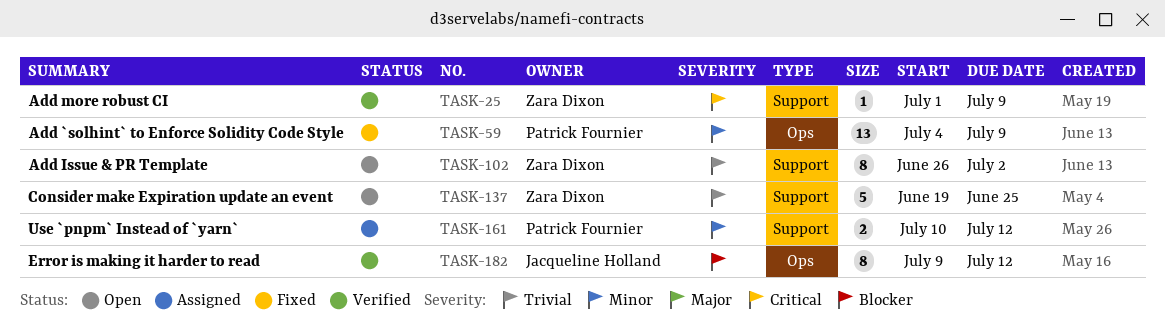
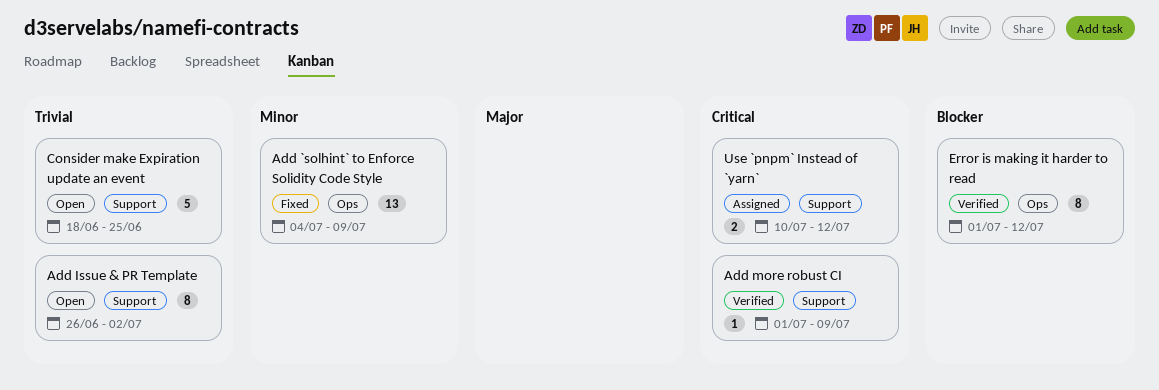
Consider make Expiration update an event, start: Jun 19 -> Jun 18
Error is making it harder to read, start: Jul 9 -> Jul 1
Use `pnpm` Instead of `yarn`, priority: Minor -> Critical

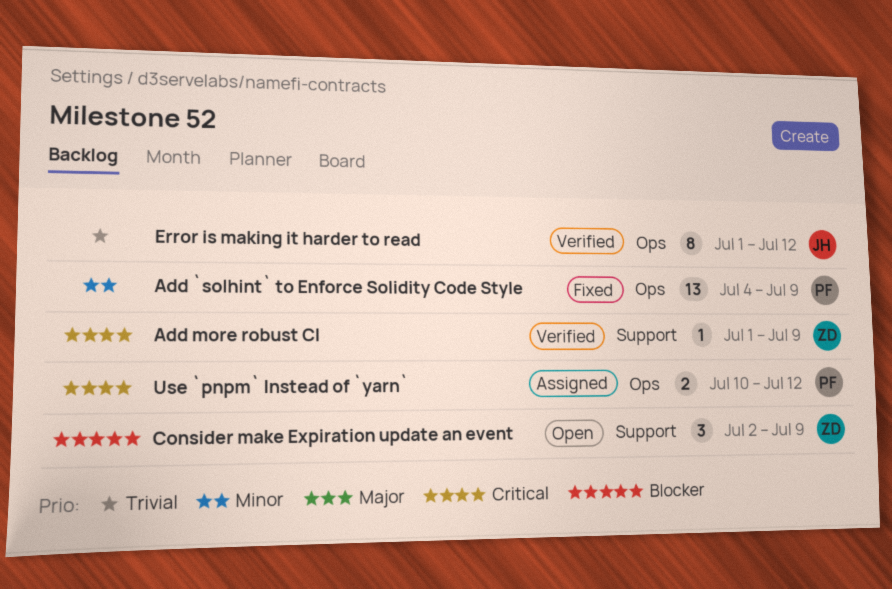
Add Issue & PR Template: present -> none
Consider make Expiration update an event, priority: Trivial -> Blocker
Consider make Expiration update an event, estimate: 5 -> 3
Consider make Expiration update an event, start: Jun 18 -> Jul 2
Consider make Expiration update an event, due: Jun 25 -> Jul 9
Error is making it harder to read, priority: Blocker -> Trivial
Use `pnpm` Instead of `yarn`, label: Support -> Ops

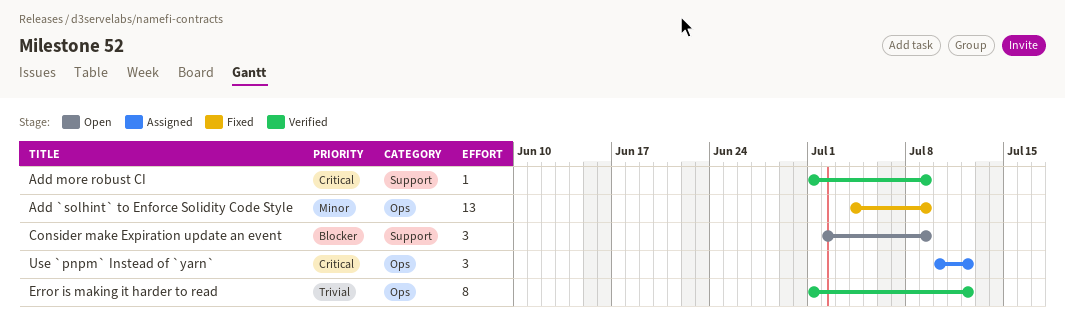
Use `pnpm` Instead of `yarn`, estimate: 2 -> 3

